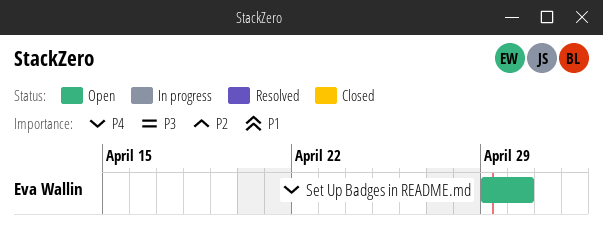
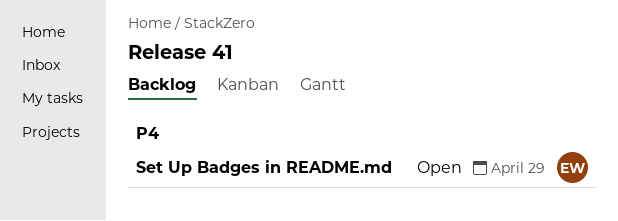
Set Up Badges in README.md, due: Apr 30 -> Apr 29

